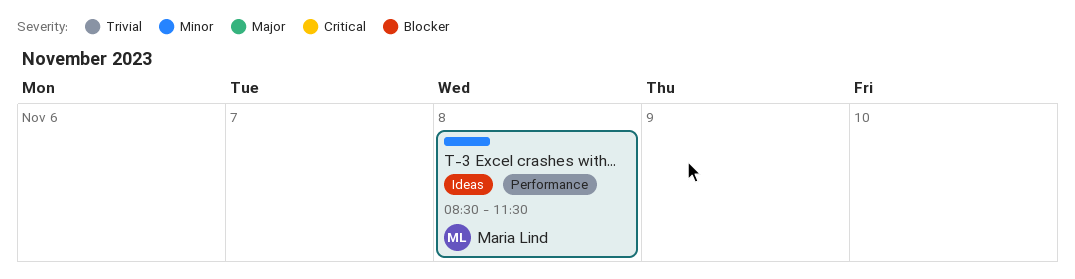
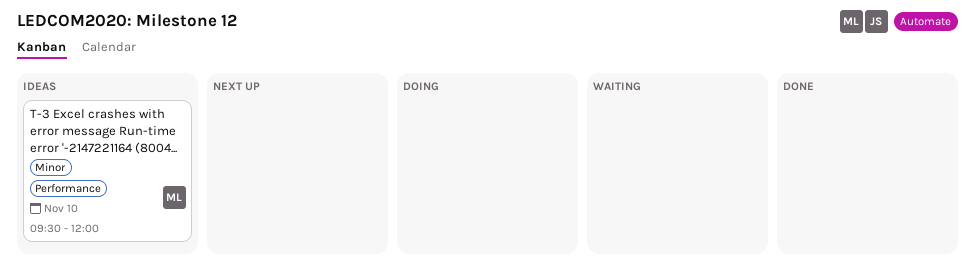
T-3, day: Nov 8 -> Nov 10
T-3, begins: 08:30 -> 09:30
T-3, ends: 11:30 -> 12:00

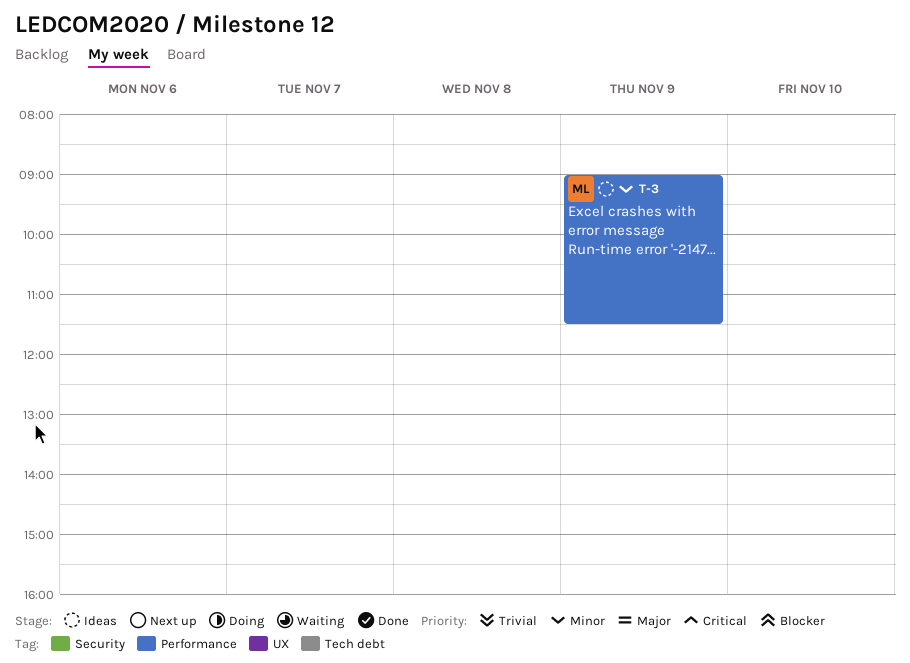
T-3, day: Nov 10 -> Nov 9
T-3, begins: 09:30 -> 09:00
T-3, ends: 12:00 -> 11:30

